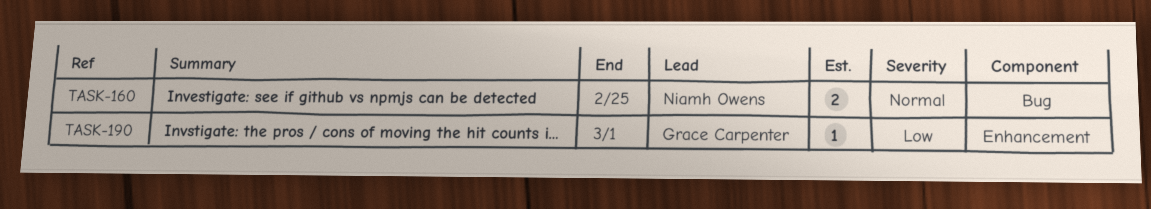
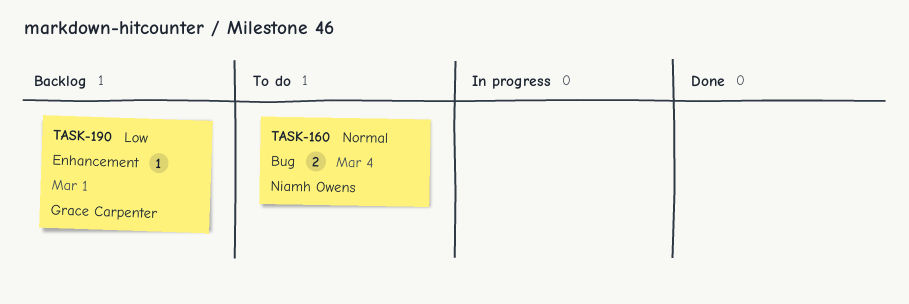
TASK-160, due: Feb 25 -> Mar 4

